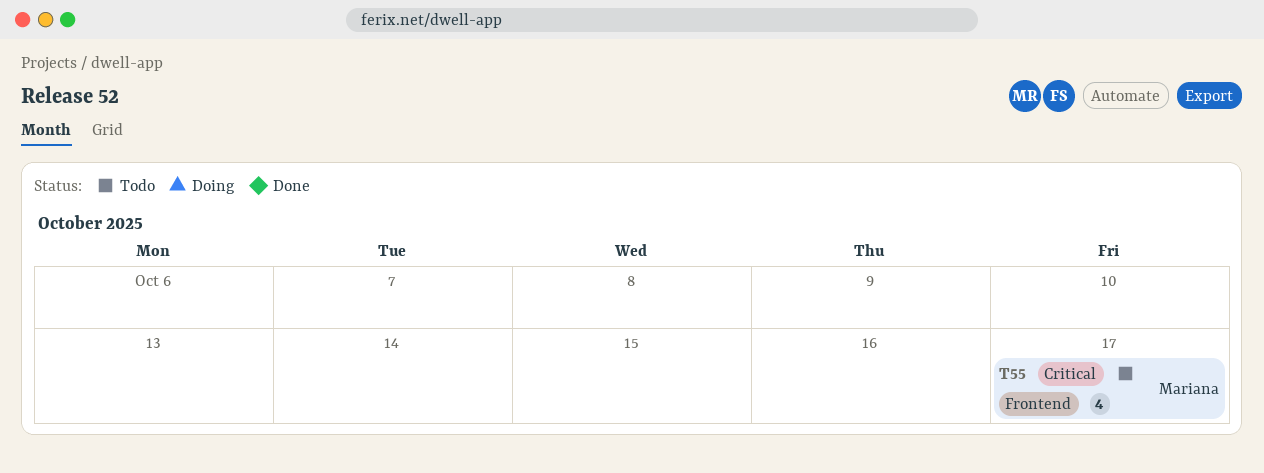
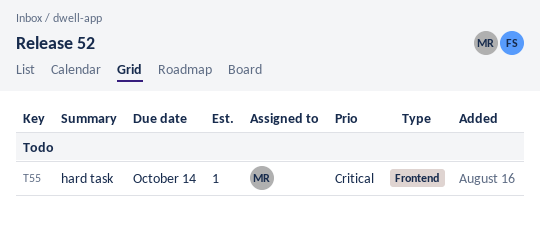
T55, estimate: 4 -> 1
T55, due: Oct 17 -> Oct 14

